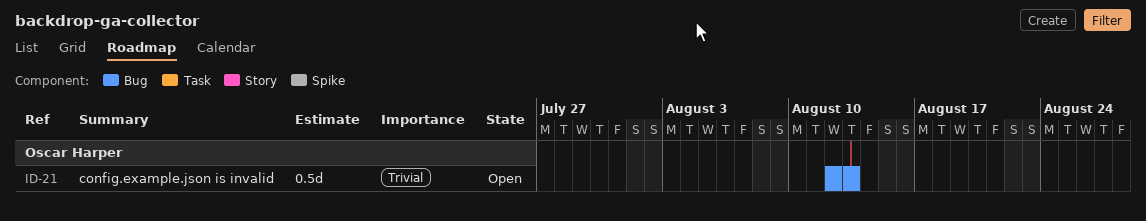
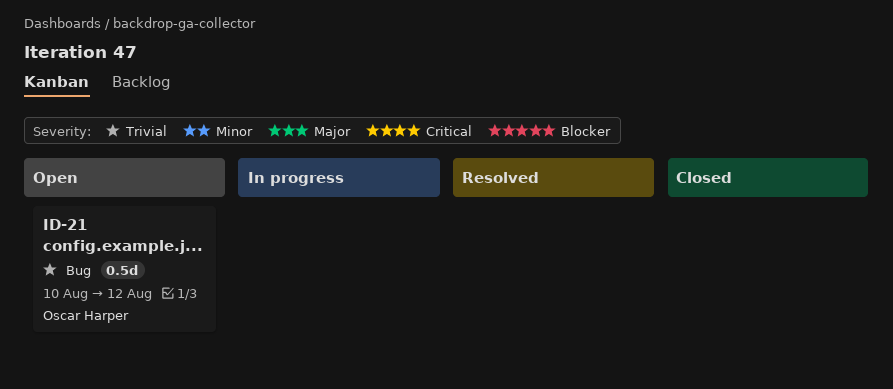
ID-21, start: Aug 12 -> Aug 10
ID-21, due: Aug 13 -> Aug 12

